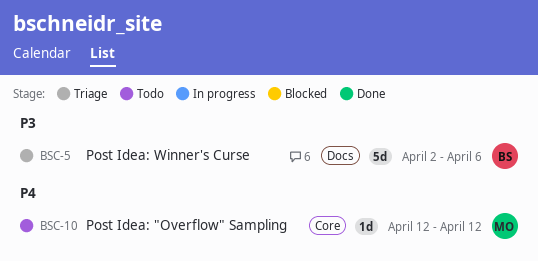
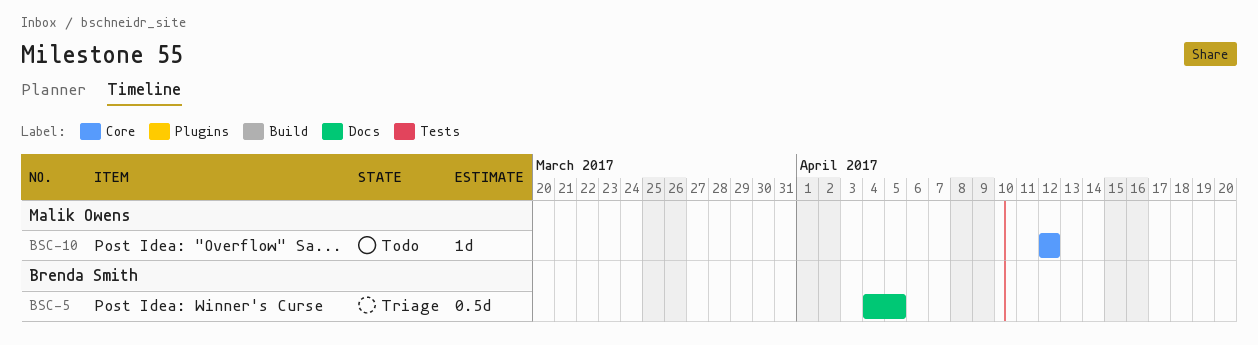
BSC-5, estimate: 5d -> 0.5d
BSC-5, start: Apr 2 -> Apr 4
BSC-5, due: Apr 6 -> Apr 5

